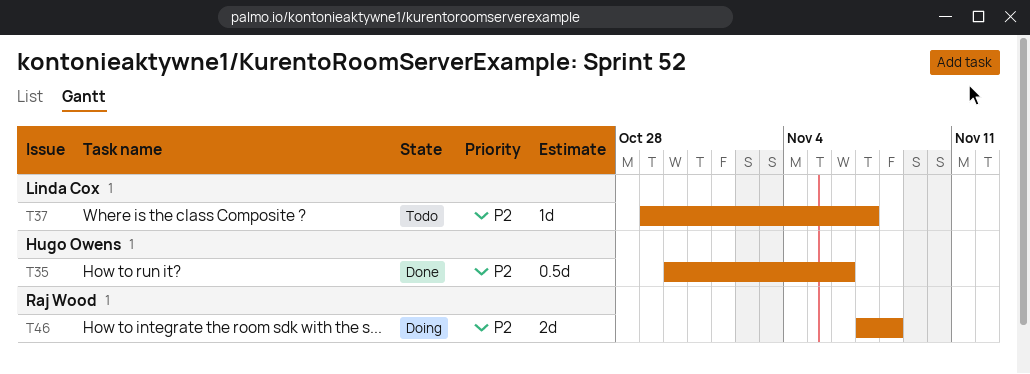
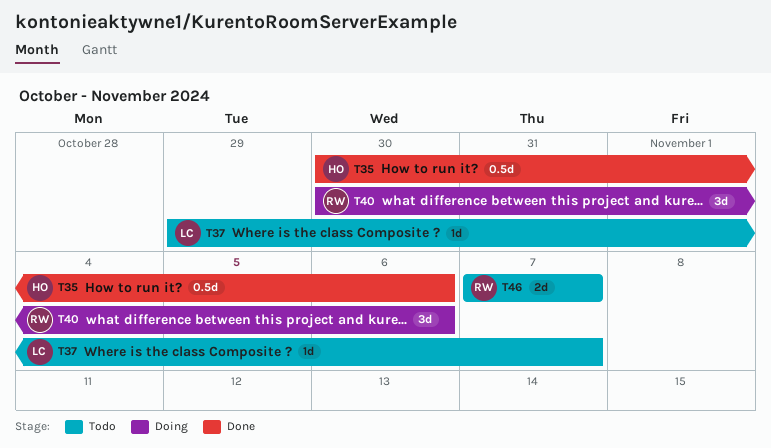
T40: none -> present
T46, status: Doing -> Todo
T46, due: Nov 8 -> Nov 7

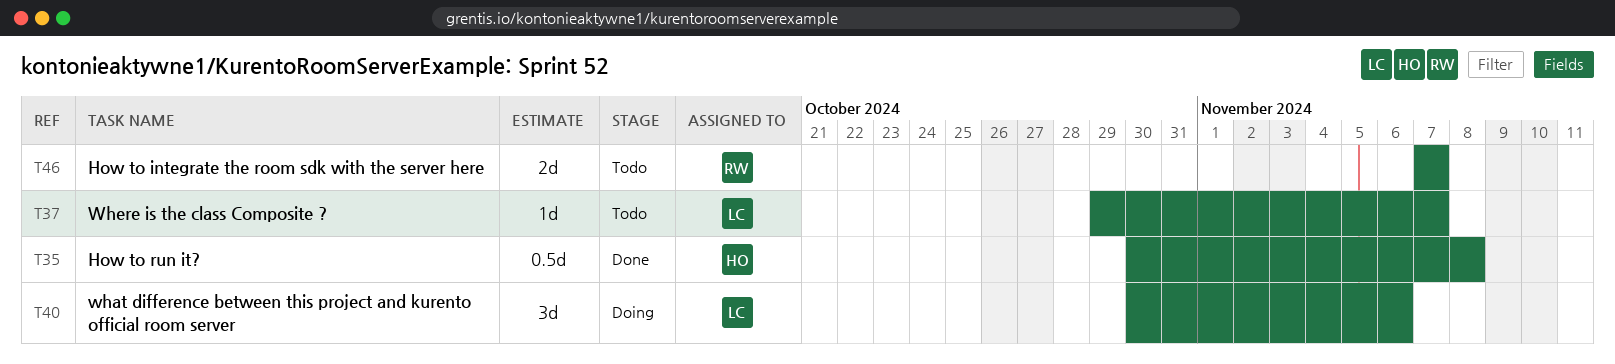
T35, due: Nov 6 -> Nov 8
T40, owner: RW -> LC

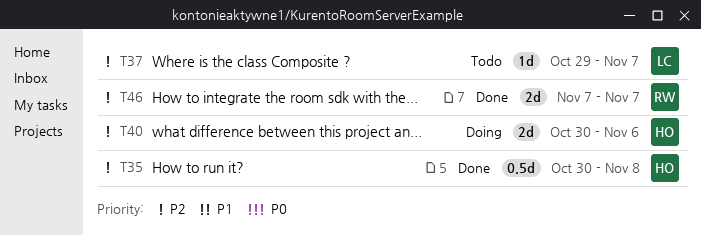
T40, owner: LC -> HO
T40, estimate: 3d -> 2d
T46, status: Todo -> Done

